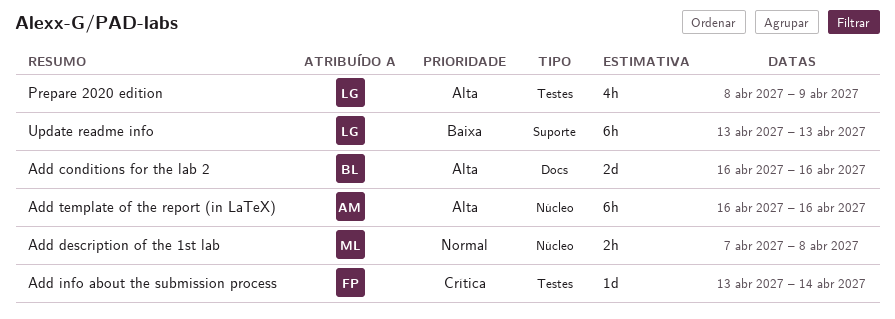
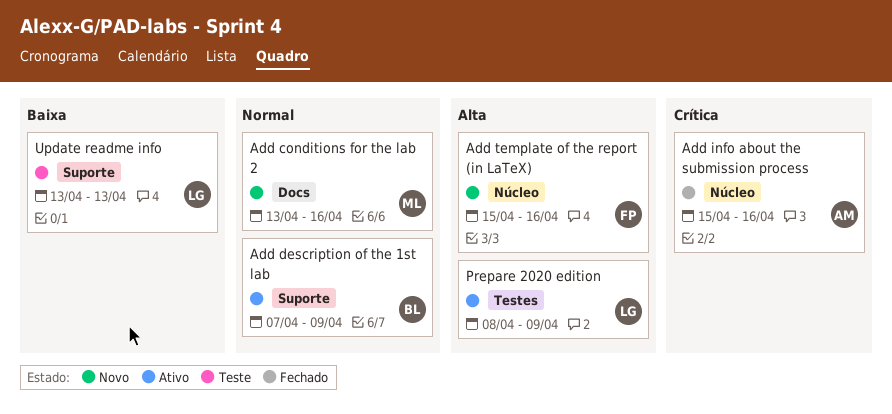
Add conditions for the lab 2, owner: BL -> ML
Add conditions for the lab 2, priority: Alta -> Normal
Add conditions for the lab 2, start: Apr 16 -> Apr 13
Add description of the 1st lab, owner: ML -> BL
Add description of the 1st lab, label: Núcleo -> Suporte
Add description of the 1st lab, due: Apr 8 -> Apr 9
Add info about the submission process, owner: FP -> AM
Add info about the submission process, label: Testes -> Núcleo
Add info about the submission process, start: Apr 13 -> Apr 15
Add info about the submission process, due: Apr 14 -> Apr 16
Add template of the report (in LaTeX), owner: AM -> FP
Add template of the report (in LaTeX), start: Apr 16 -> Apr 15

